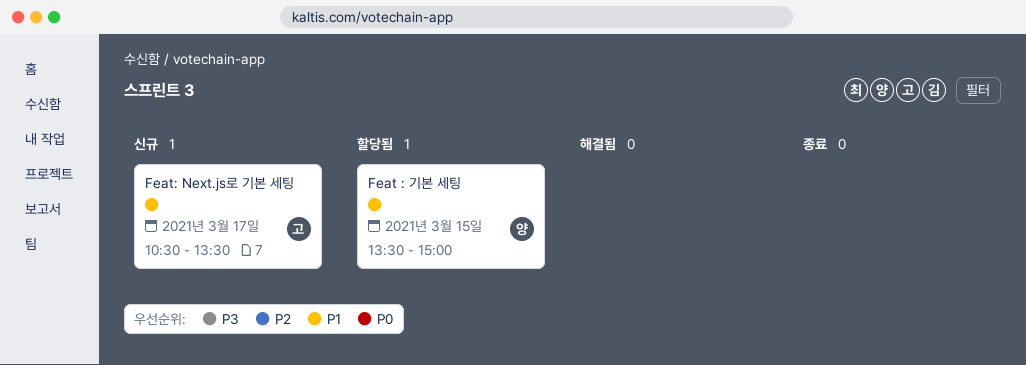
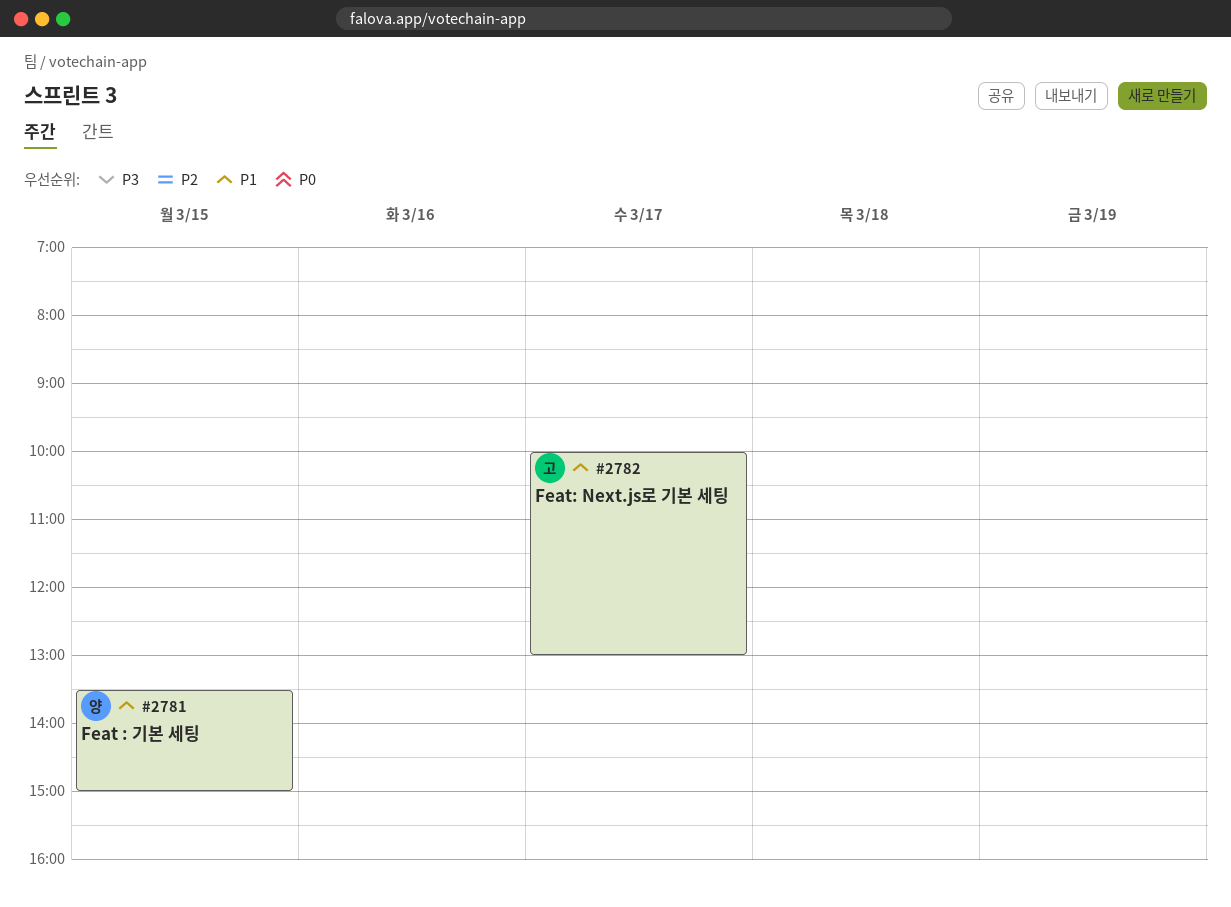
Feat: Next.js로 기본 세팅, begins: 10:30 -> 10:00
Feat: Next.js로 기본 세팅, ends: 13:30 -> 13:00

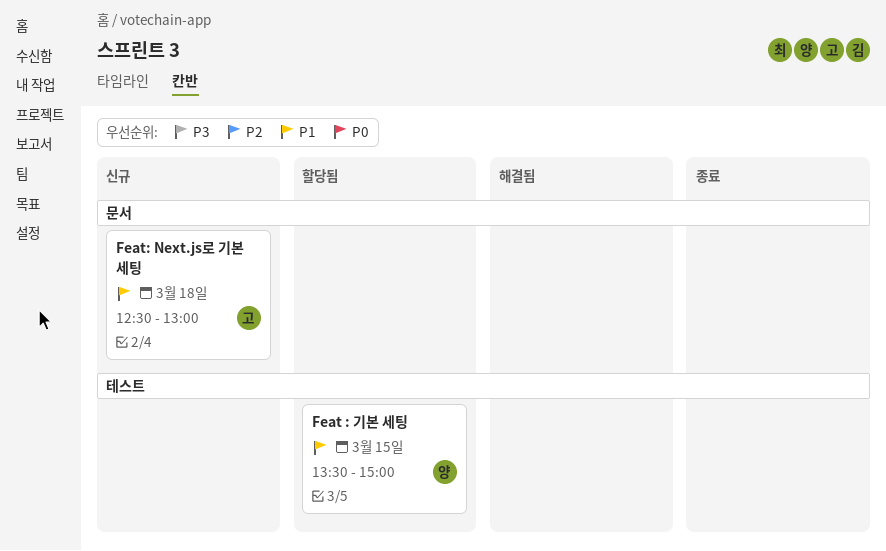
Feat: Next.js로 기본 세팅, day: Mar 17 -> Mar 18
Feat: Next.js로 기본 세팅, begins: 10:00 -> 12:30

